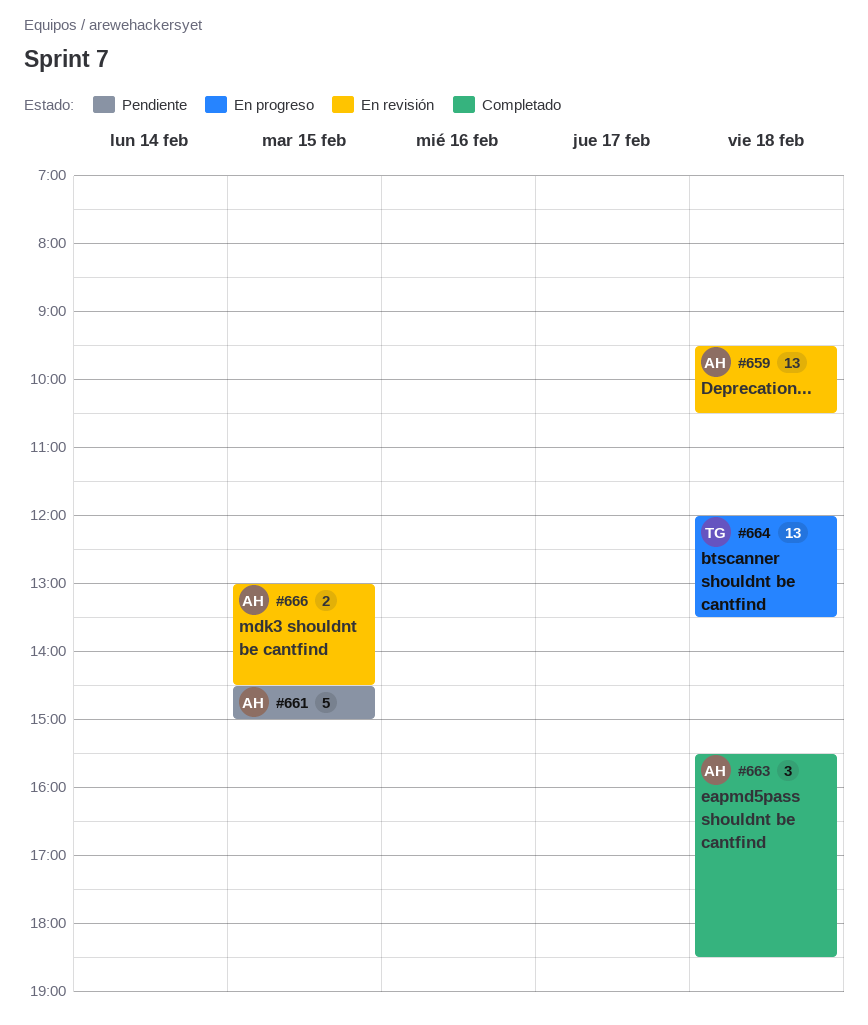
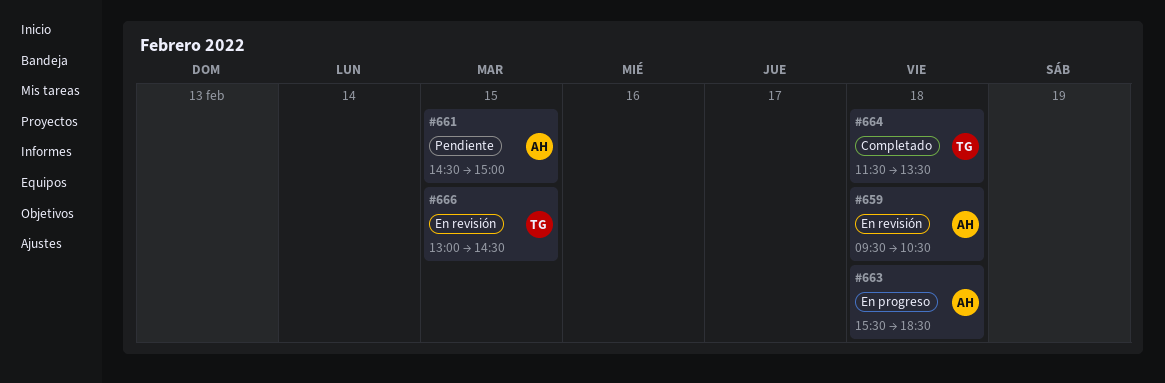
#663, status: Completado -> En progreso
#664, status: En progreso -> Completado
#664, begins: 12:00 -> 11:30
#666, owner: AH -> TG

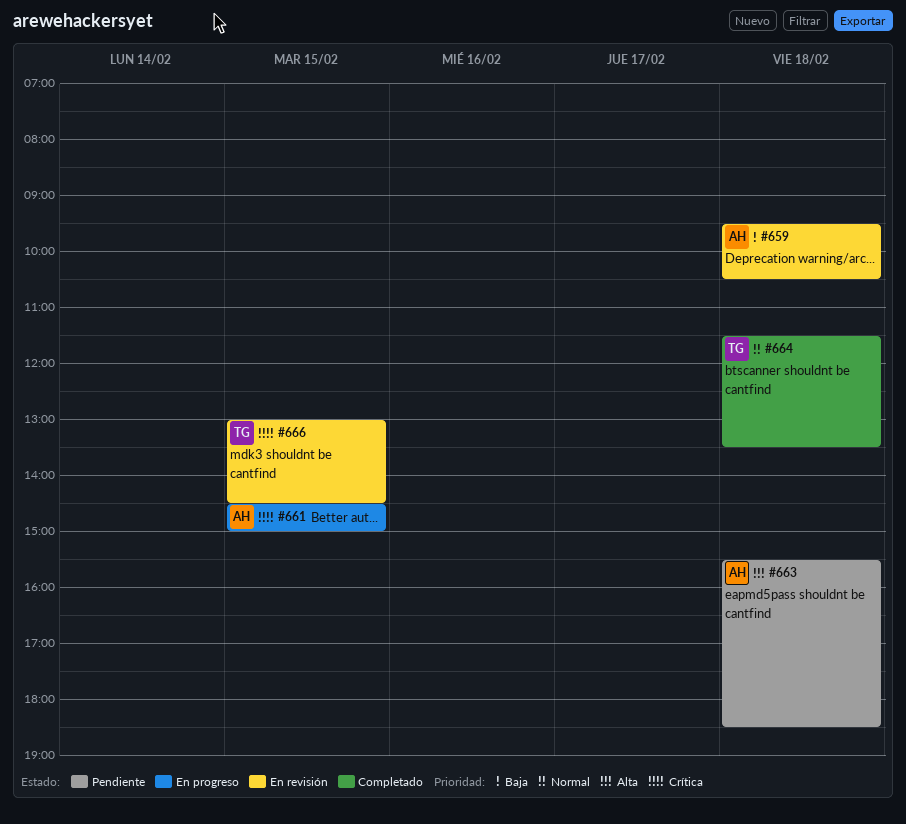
#661, status: Pendiente -> En progreso
#663, status: En progreso -> Pendiente

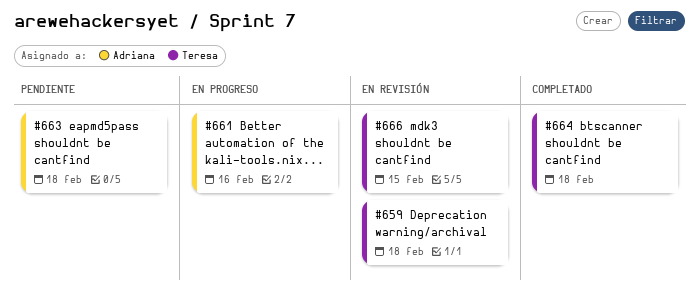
#659, owner: Adriana -> Teresa
#661, day: Feb 15 -> Feb 16

